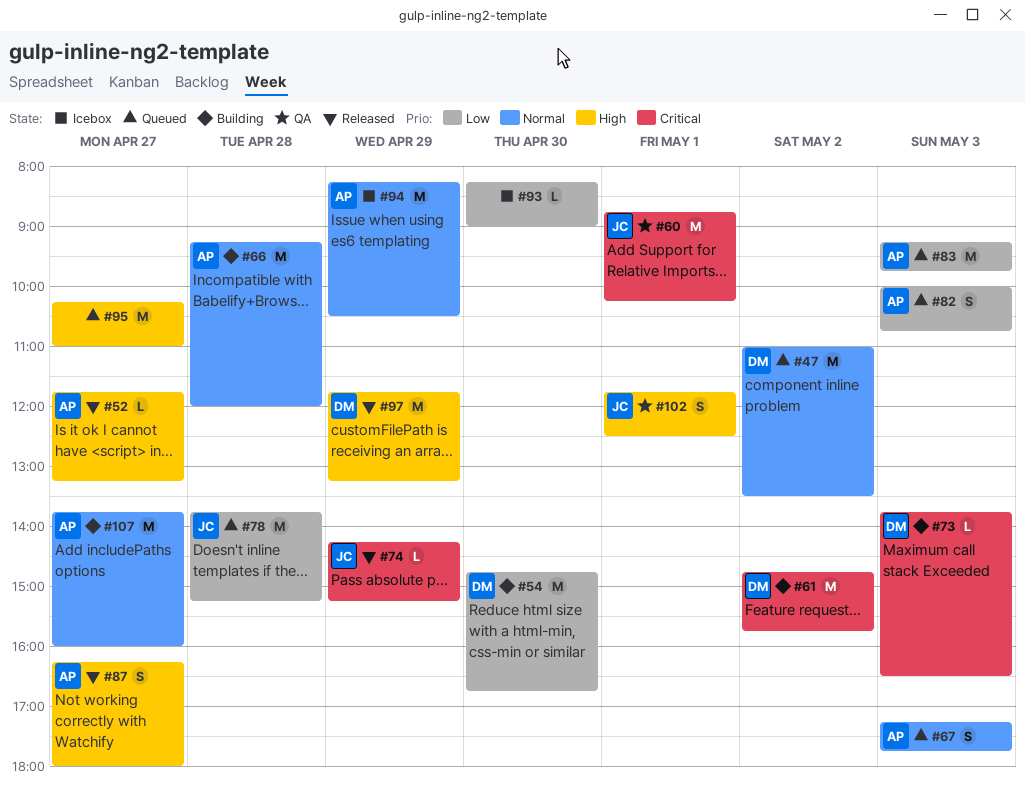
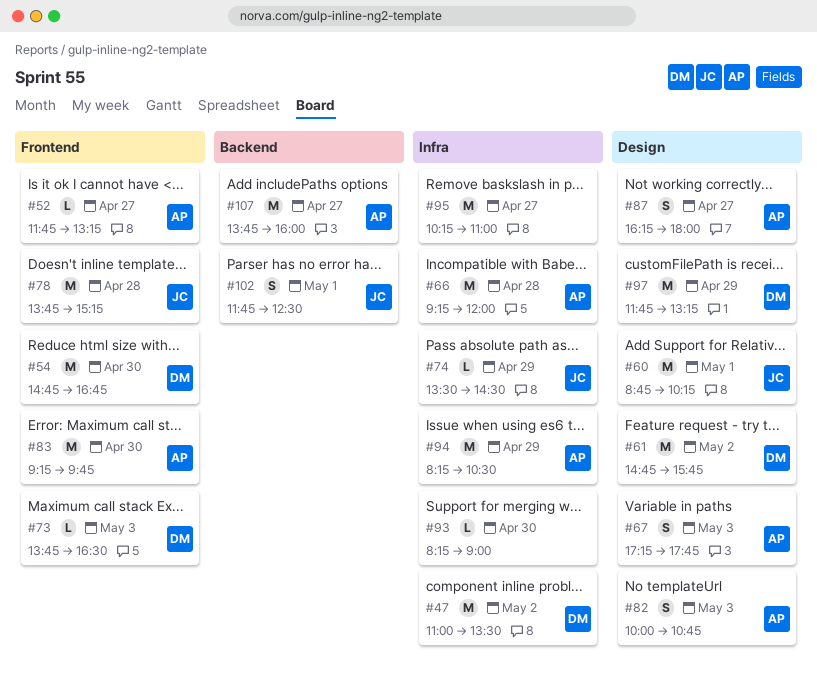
#74, begins: 14:15 -> 13:30
#74, ends: 15:15 -> 14:30
#83, day: May 3 -> Apr 30

